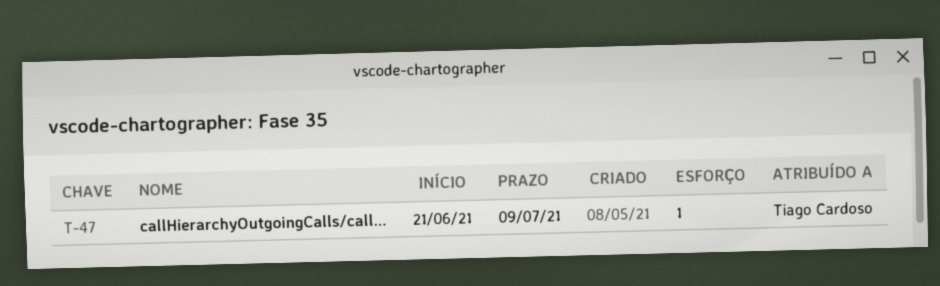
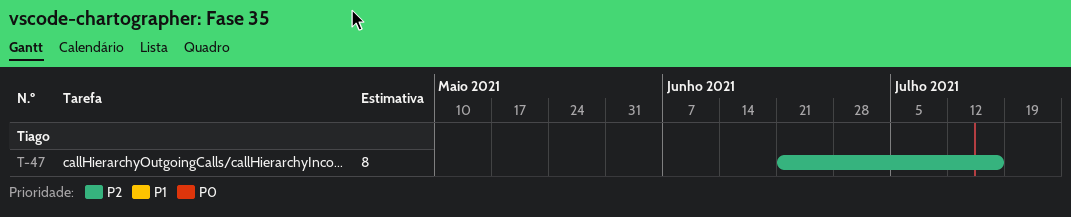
T-47, estimate: 1 -> 8
T-47, due: Jul 9 -> Jul 16

